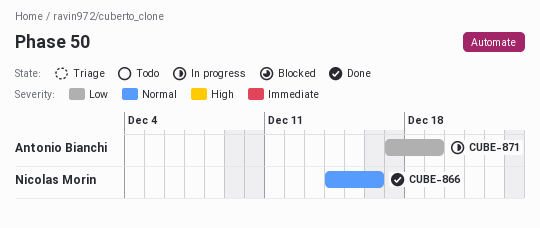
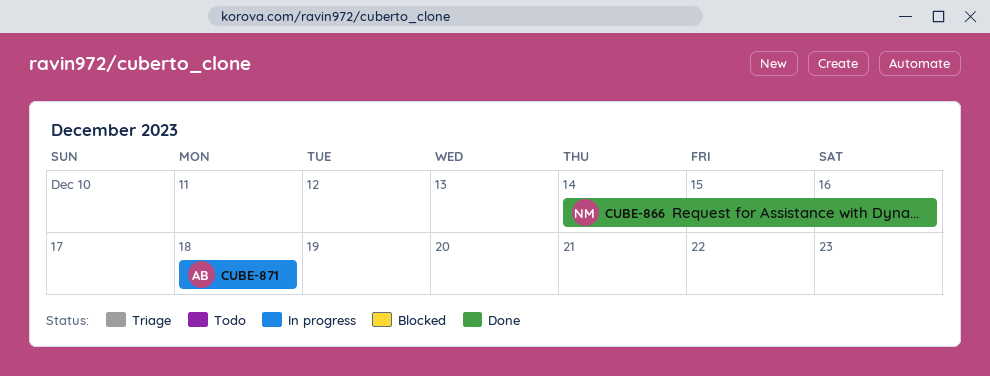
CUBE-871, start: Dec 17 -> Dec 18
CUBE-871, due: Dec 19 -> Dec 18

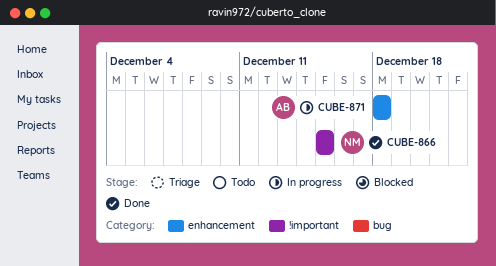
CUBE-866, start: Dec 14 -> Dec 15
CUBE-866, due: Dec 16 -> Dec 15

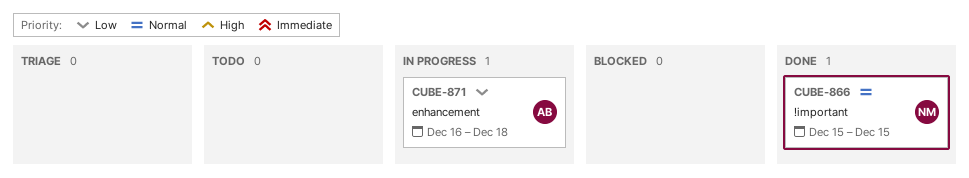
CUBE-871, start: Dec 18 -> Dec 16

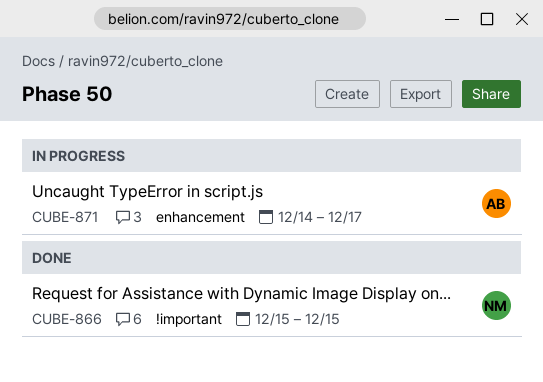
CUBE-871, start: Dec 16 -> Dec 14
CUBE-871, due: Dec 18 -> Dec 17

